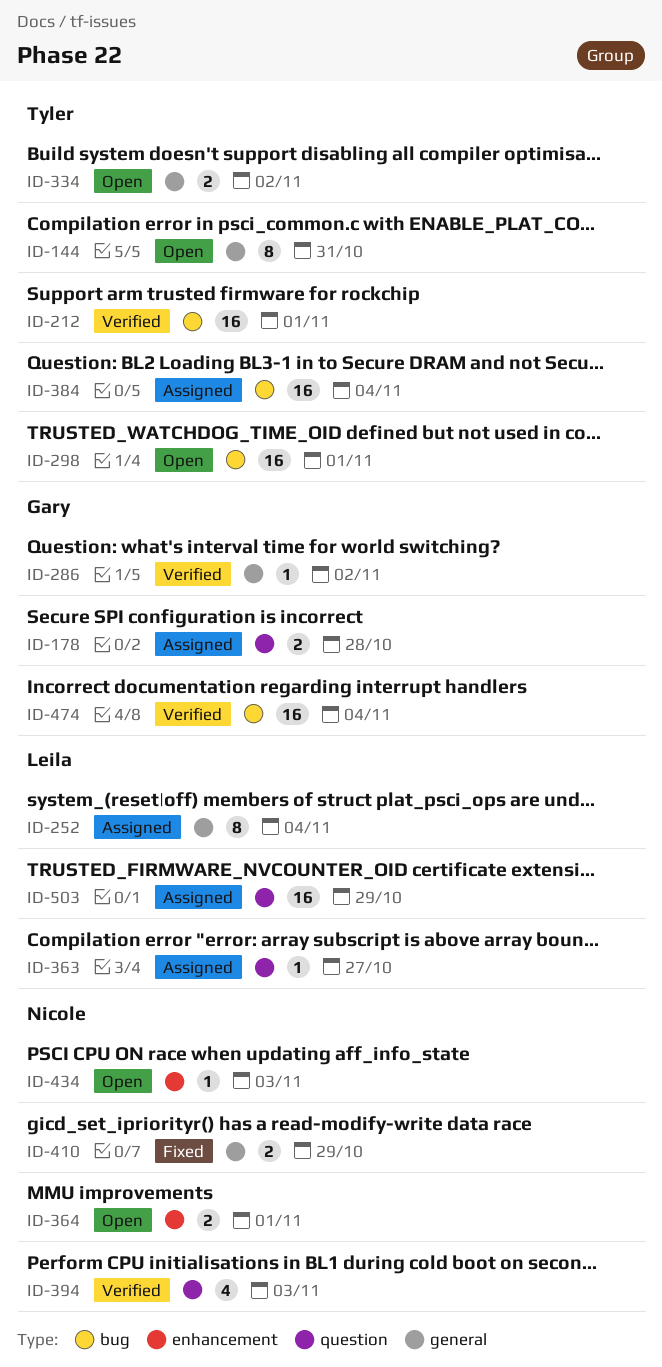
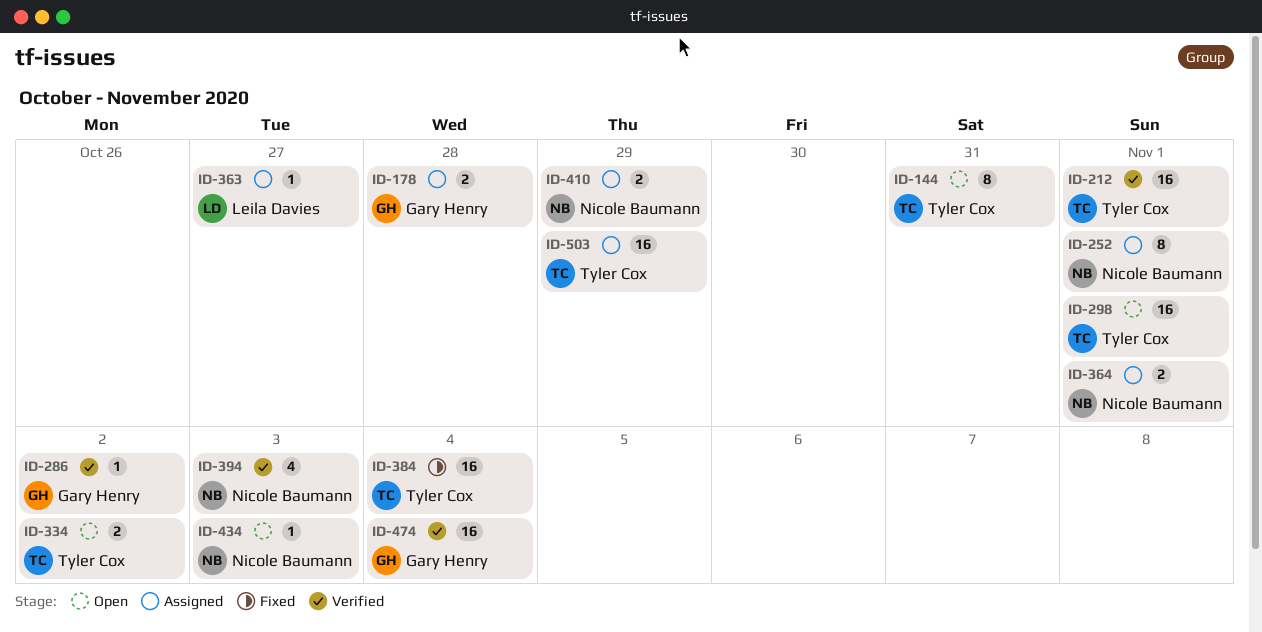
ID-252, owner: Leila Davies -> Nicole Baumann
ID-252, due: Nov 4 -> Nov 1
ID-364, status: Open -> Assigned
ID-384, status: Assigned -> Fixed
ID-410, status: Fixed -> Assigned
ID-503, owner: Leila Davies -> Tyler Cox

